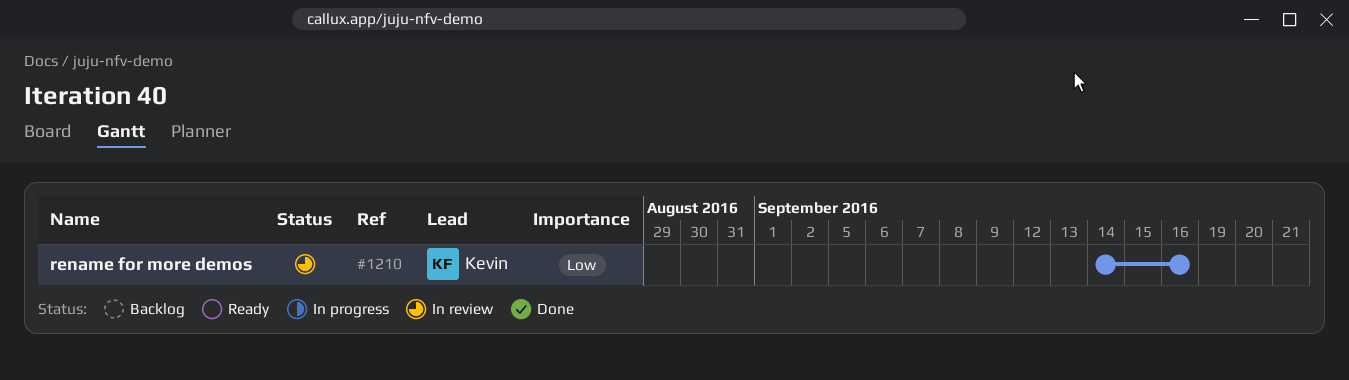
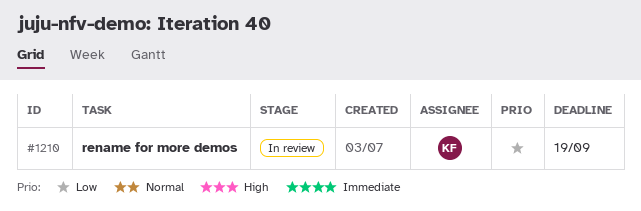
#1210, due: Sep 16 -> Sep 19

